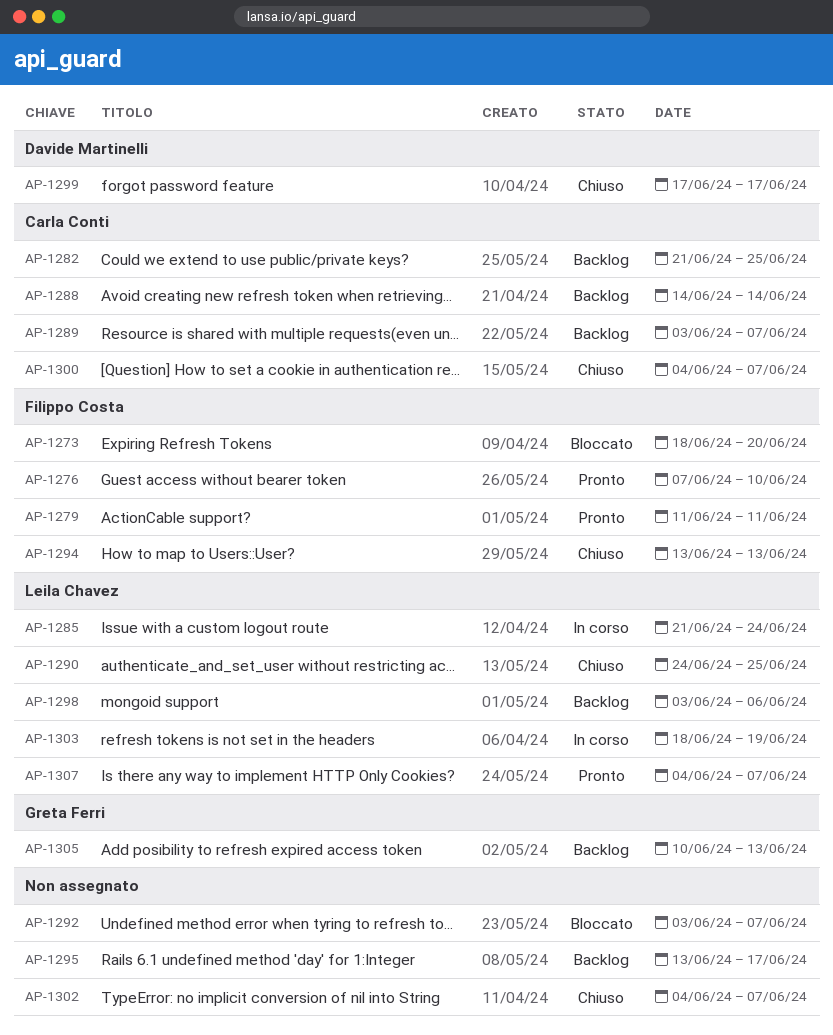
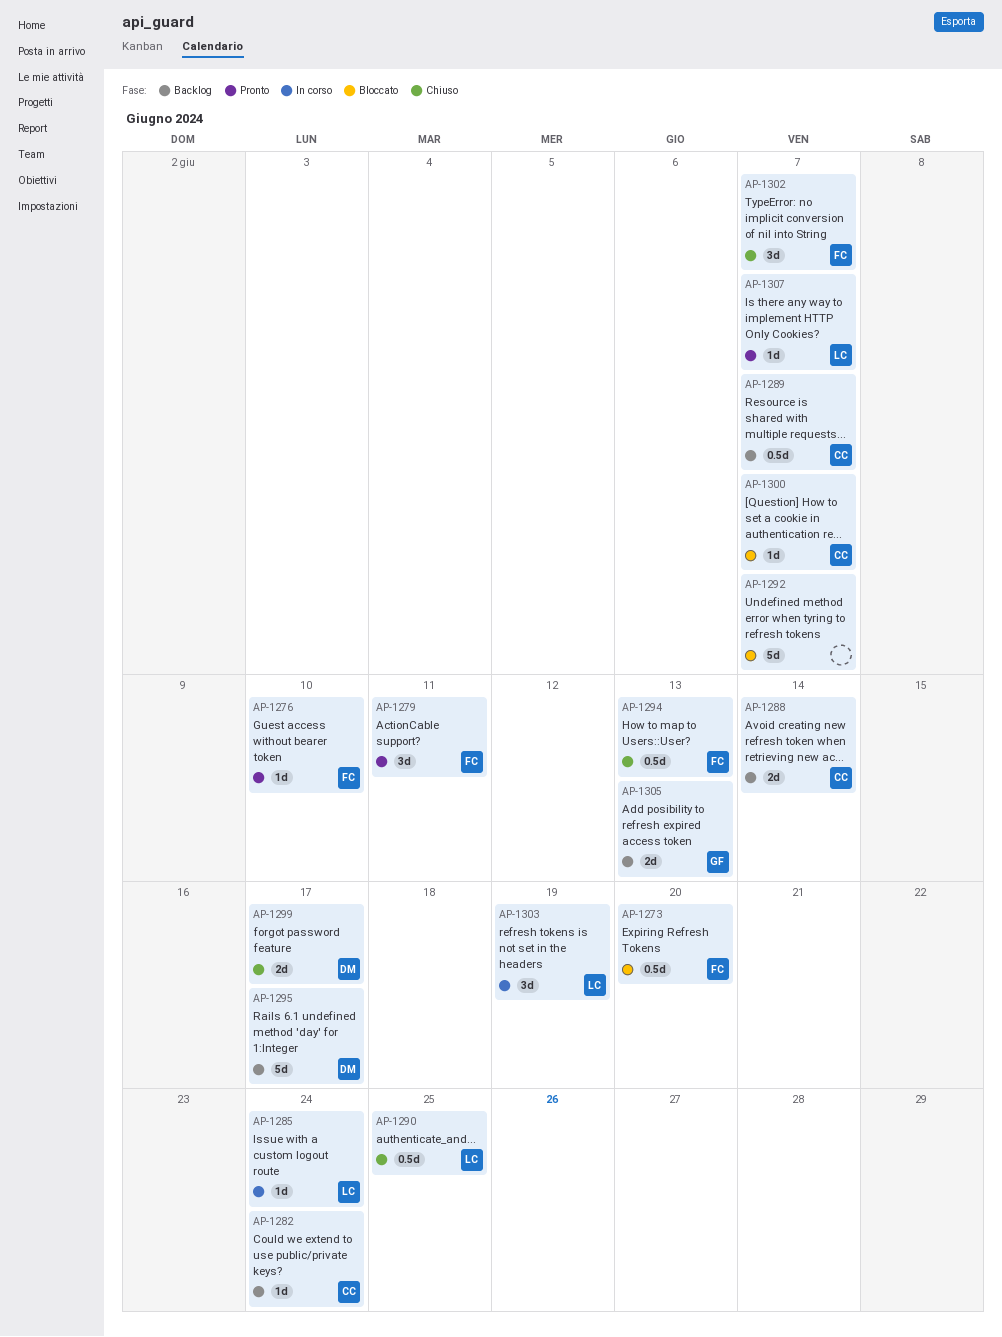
AP-1282, due: Jun 25 -> Jun 24
AP-1295, owner: none -> Davide Martinelli
AP-1298: present -> none
AP-1300, status: Chiuso -> Bloccato
AP-1302, owner: none -> Filippo Costa

